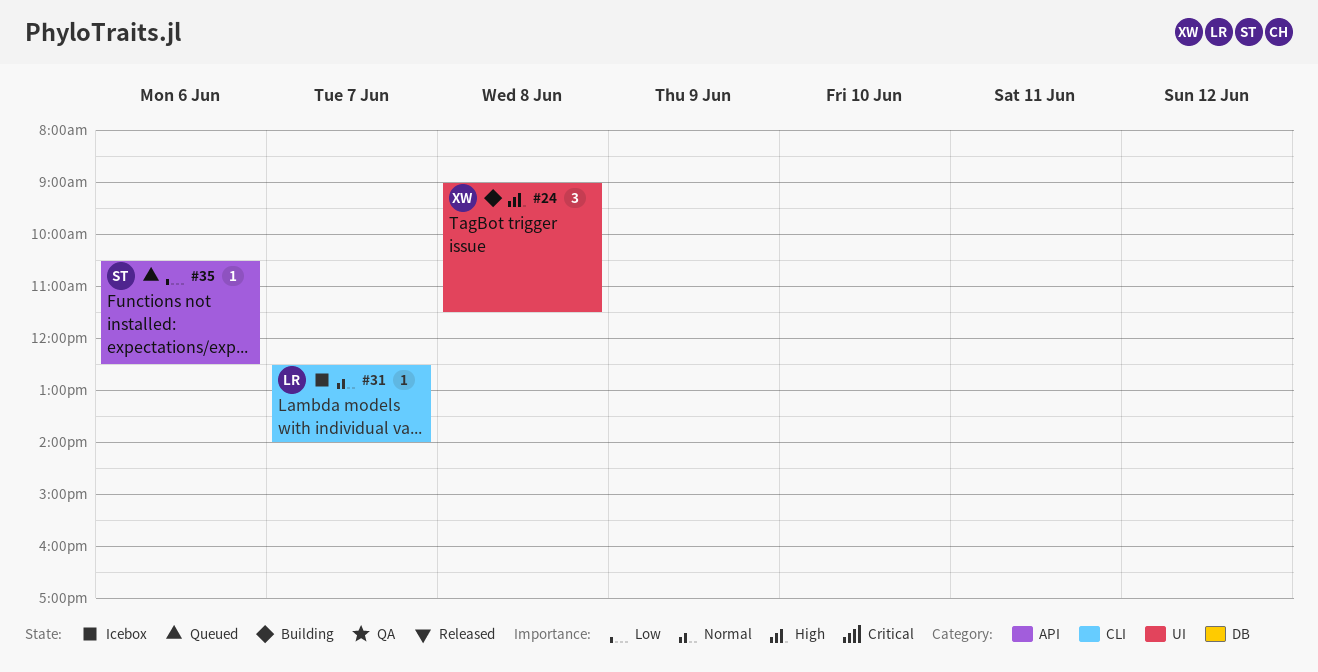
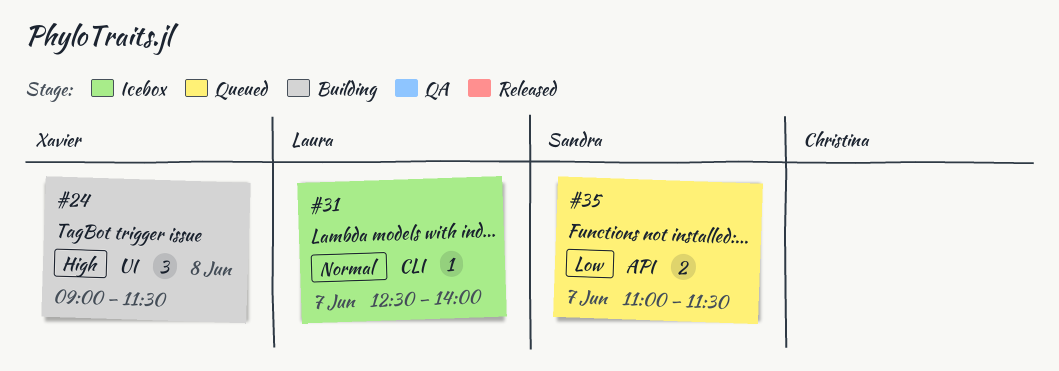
#35, estimate: 1 -> 2
#35, day: Jun 6 -> Jun 7
#35, begins: 10:30 -> 11:00
#35, ends: 12:30 -> 11:30

